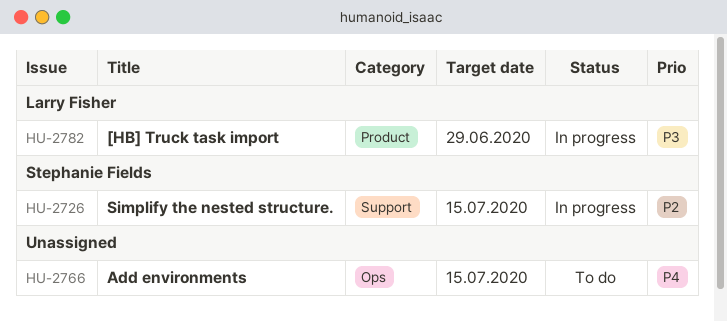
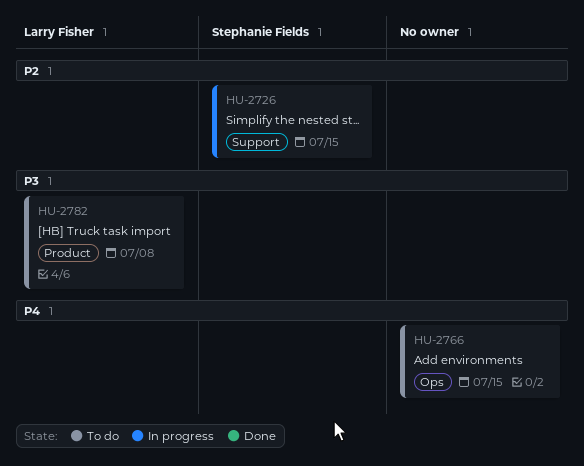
HU-2782, status: In progress -> To do
HU-2782, due: Jun 29 -> Jul 8

